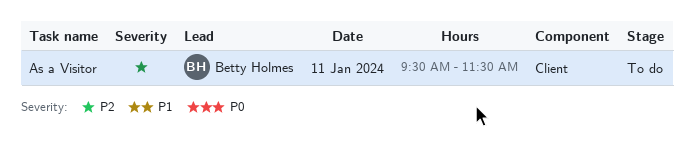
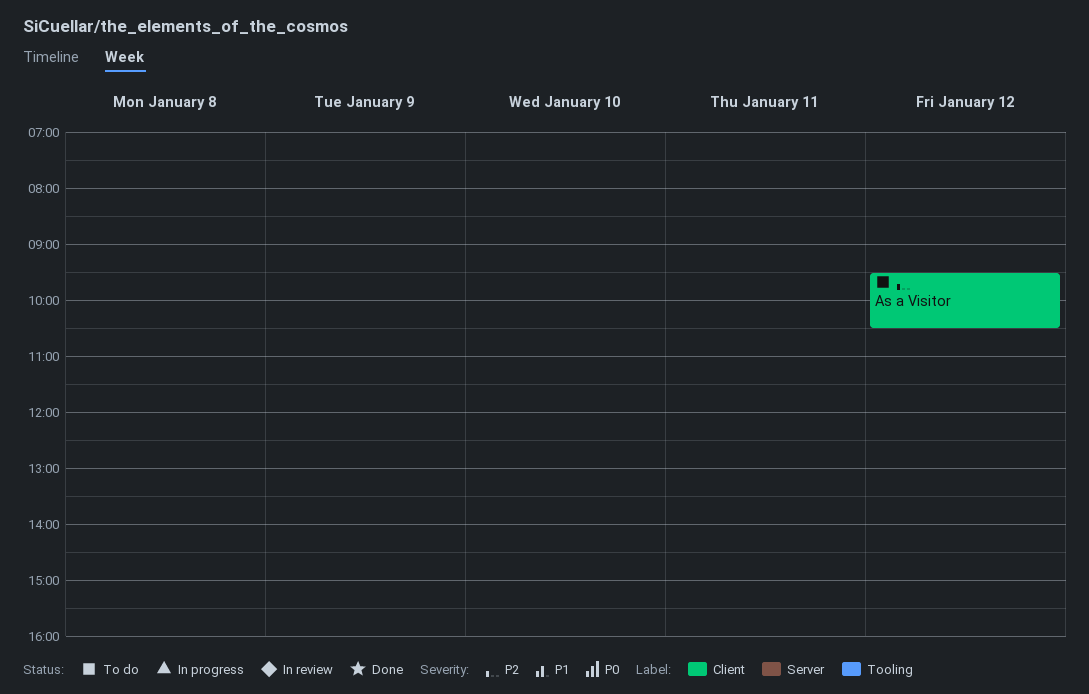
As a Visitor, day: Jan 11 -> Jan 12
As a Visitor, ends: 11:30 -> 10:30

